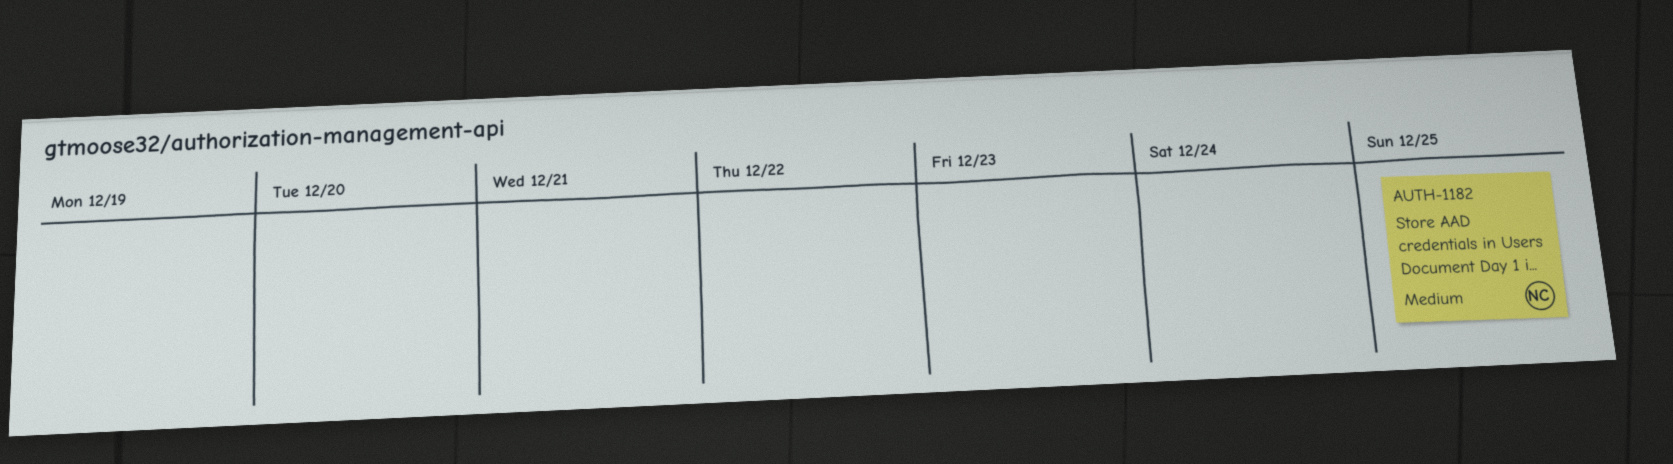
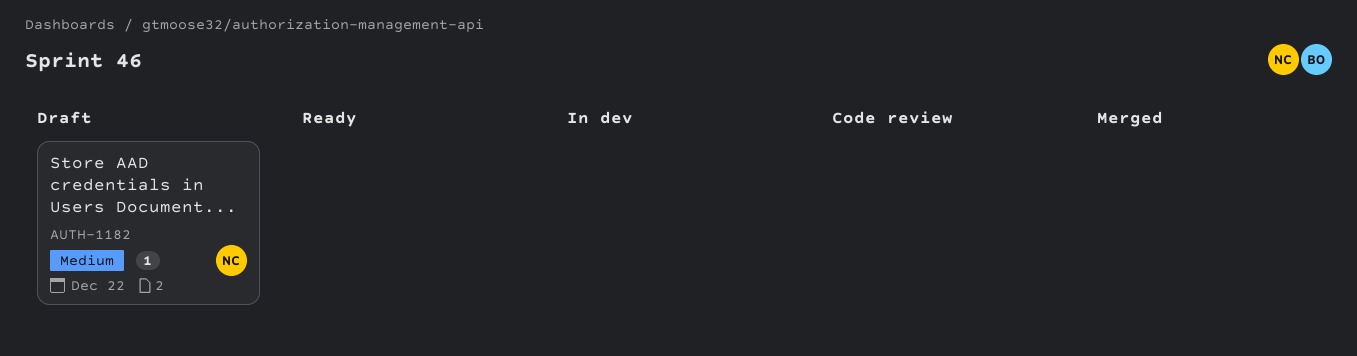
AUTH-1182, due: Dec 25 -> Dec 22

